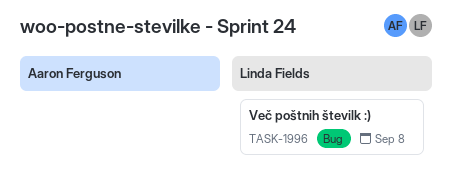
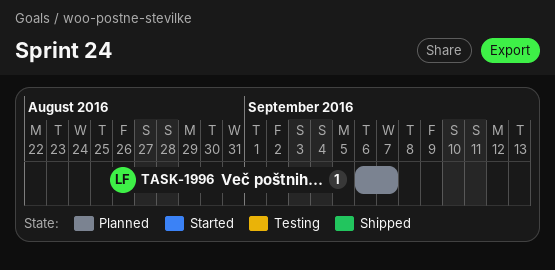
TASK-1996, due: Sep 8 -> Sep 7

